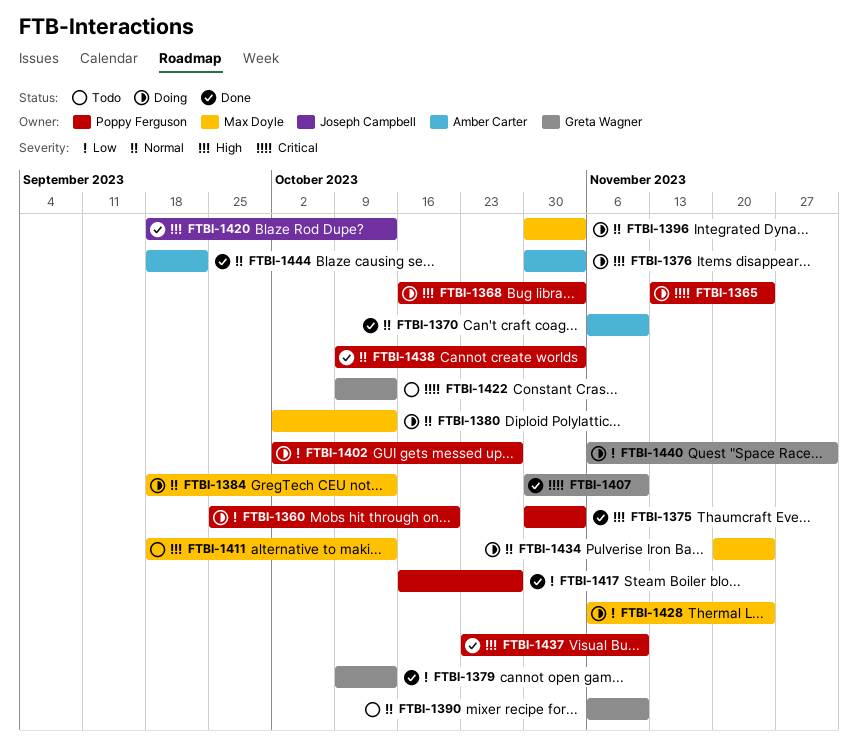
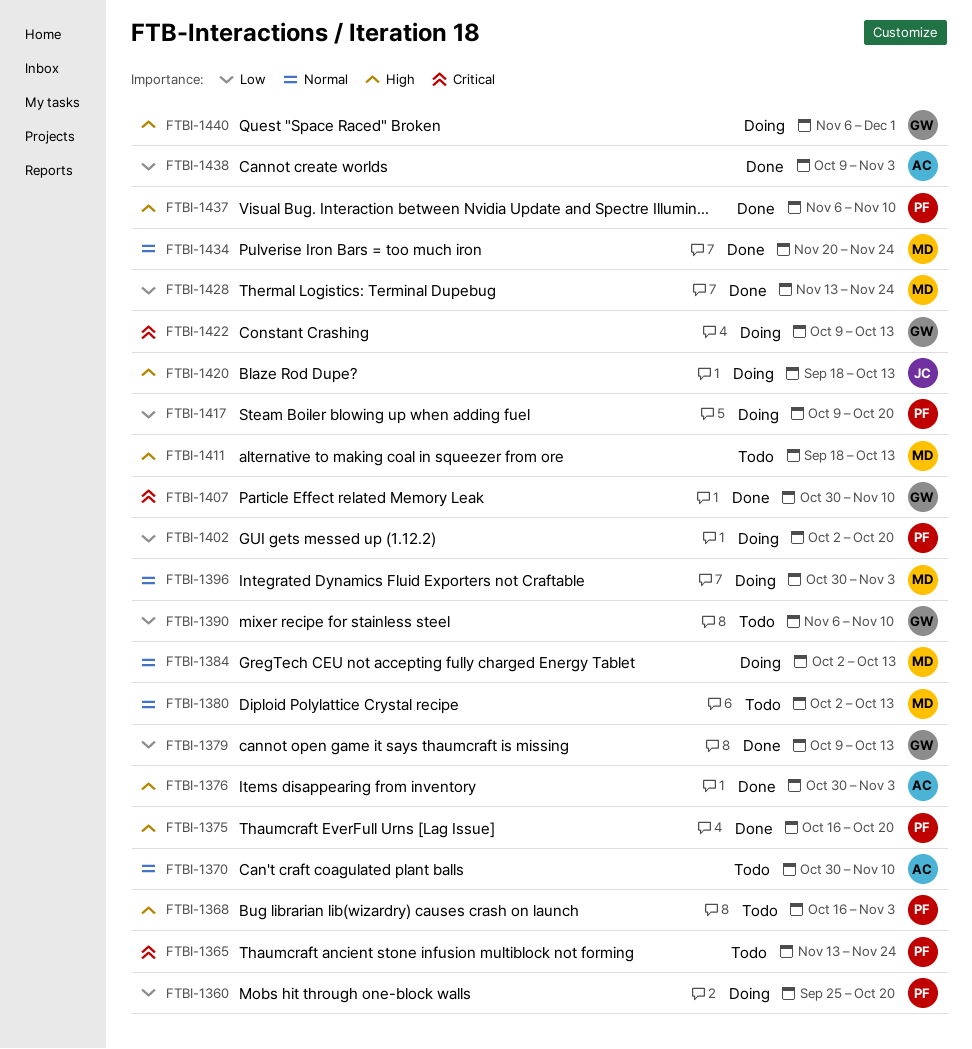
FTBI-1365, status: Doing -> Todo
FTBI-1368, status: Doing -> Todo
FTBI-1370, status: Done -> Todo
FTBI-1370, start: Nov 6 -> Oct 30
FTBI-1375, start: Oct 30 -> Oct 16
FTBI-1375, due: Nov 3 -> Oct 20
FTBI-1376, status: Doing -> Done
FTBI-1380, status: Doing -> Todo
FTBI-1384, start: Sep 18 -> Oct 2
FTBI-1390, priority: Normal -> Low
FTBI-1402, due: Oct 27 -> Oct 20
FTBI-1417, status: Done -> Doing
FTBI-1417, start: Oct 16 -> Oct 9
FTBI-1417, due: Oct 27 -> Oct 20
FTBI-1420, status: Done -> Doing
FTBI-1422, status: Todo -> Doing
FTBI-1428, status: Doing -> Done
FTBI-1428, start: Nov 6 -> Nov 13
FTBI-1434, status: Doing -> Done
FTBI-1437, start: Oct 23 -> Nov 6
FTBI-1438, owner: Poppy Ferguson -> Amber Carter
FTBI-1438, priority: Normal -> Low
FTBI-1440, priority: Low -> High
FTBI-1444: present -> none

